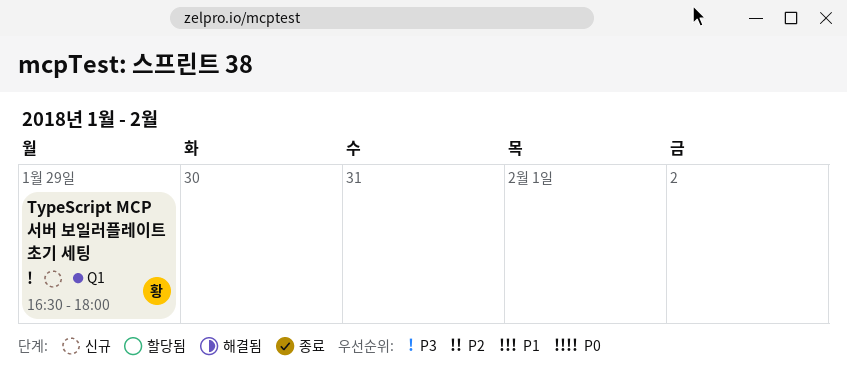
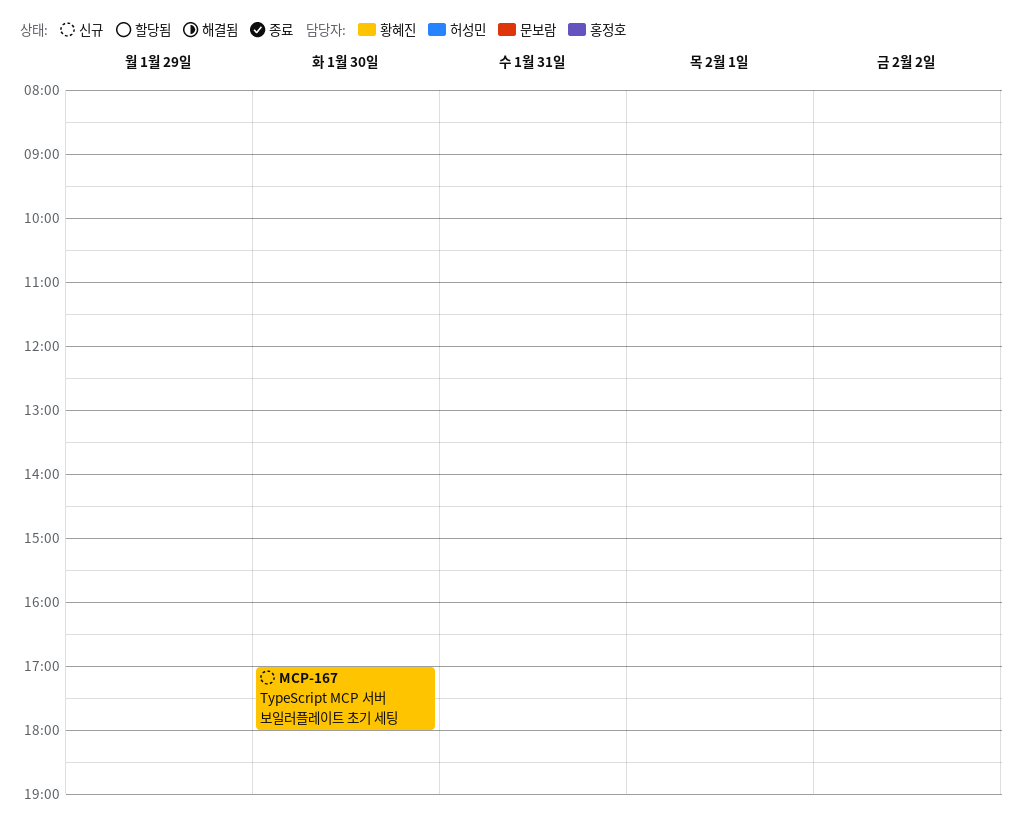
TypeScript MCP 서버 보일러플레이트 초기 세팅, day: Jan 29 -> Jan 30
TypeScript MCP 서버 보일러플레이트 초기 세팅, begins: 16:30 -> 17:00

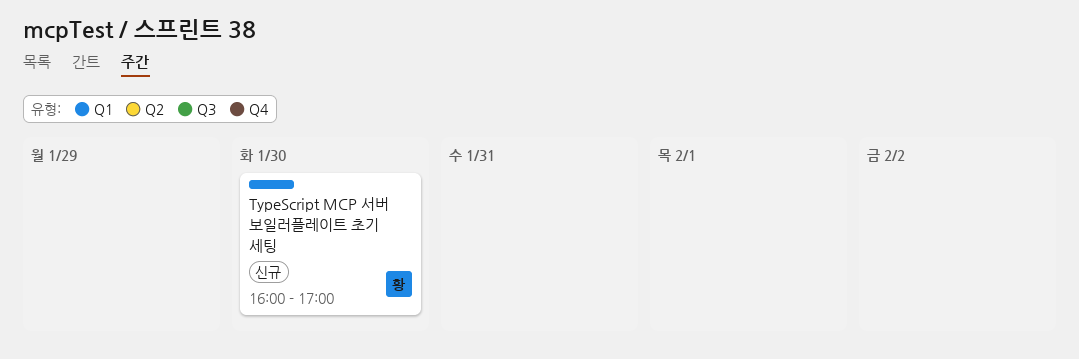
TypeScript MCP 서버 보일러플레이트 초기 세팅, begins: 17:00 -> 16:00
TypeScript MCP 서버 보일러플레이트 초기 세팅, ends: 18:00 -> 17:00

